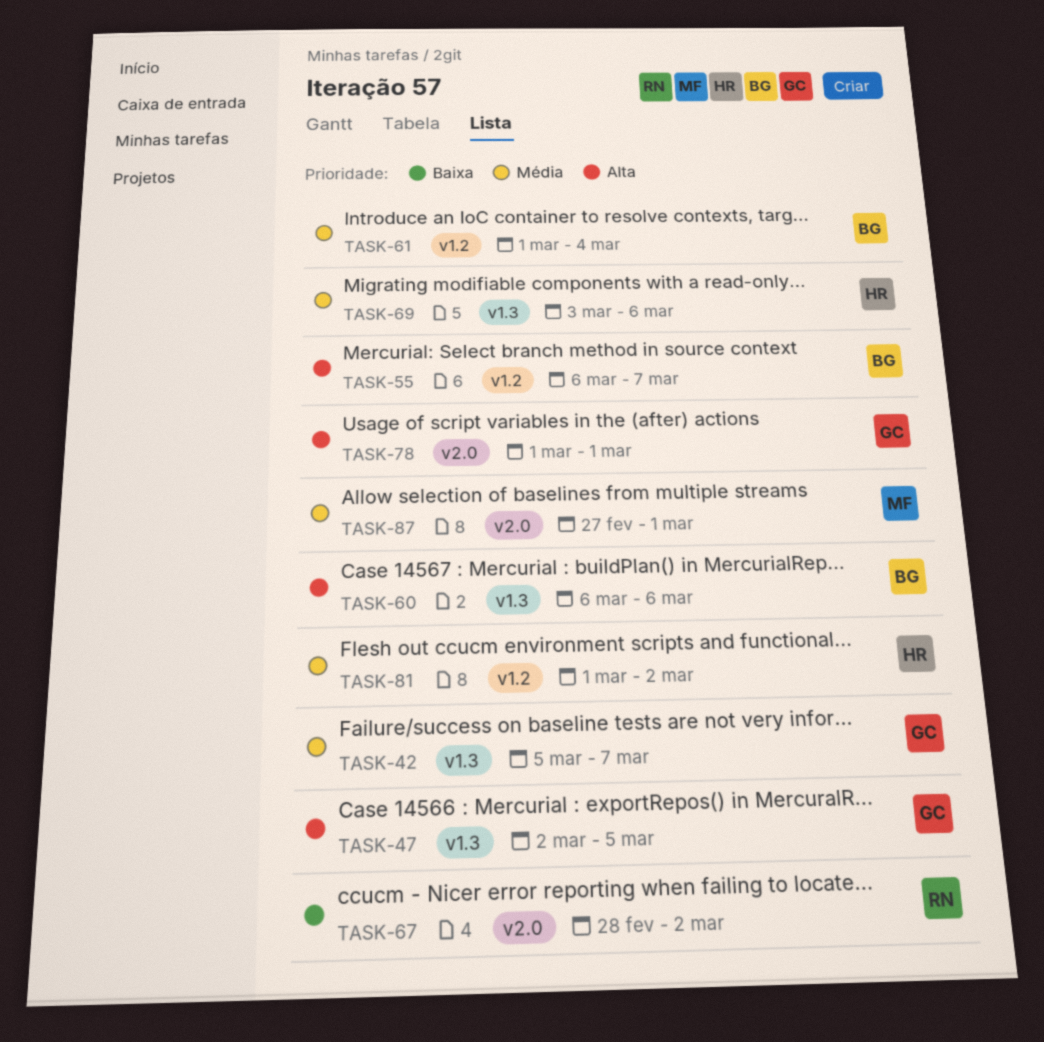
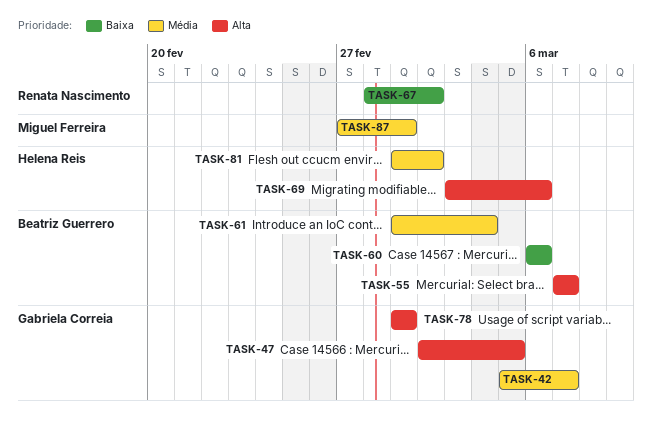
TASK-55, start: Mar 6 -> Mar 7
TASK-60, priority: Alta -> Baixa
TASK-69, priority: Média -> Alta

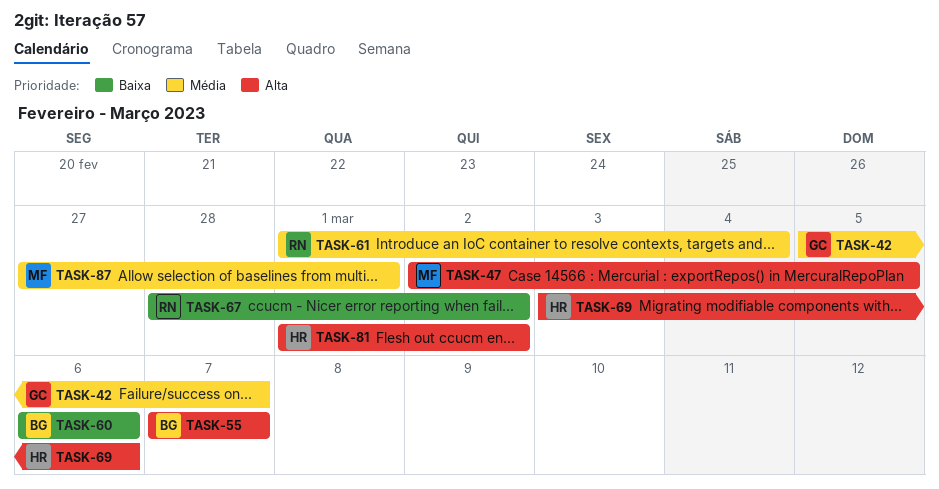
TASK-47, owner: Gabriela Correia -> Miguel Ferreira
TASK-61, owner: Beatriz Guerrero -> Renata Nascimento
TASK-78: present -> none
TASK-81, priority: Média -> Alta

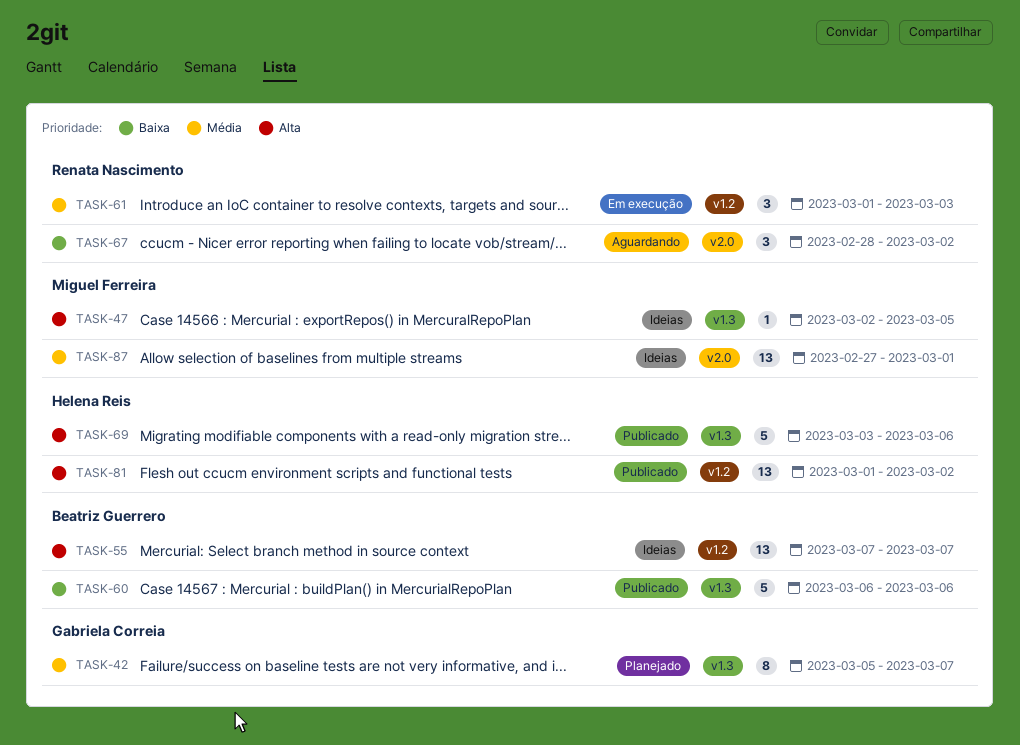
TASK-61, due: Mar 4 -> Mar 3

